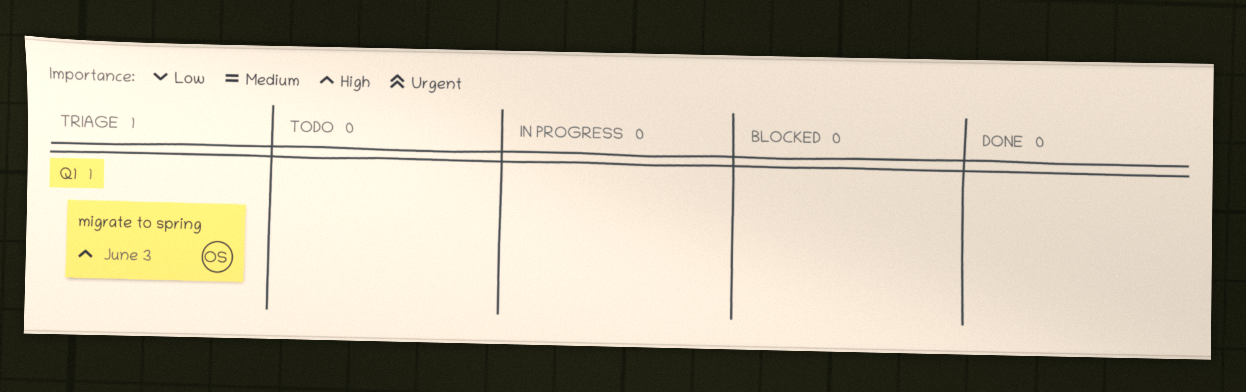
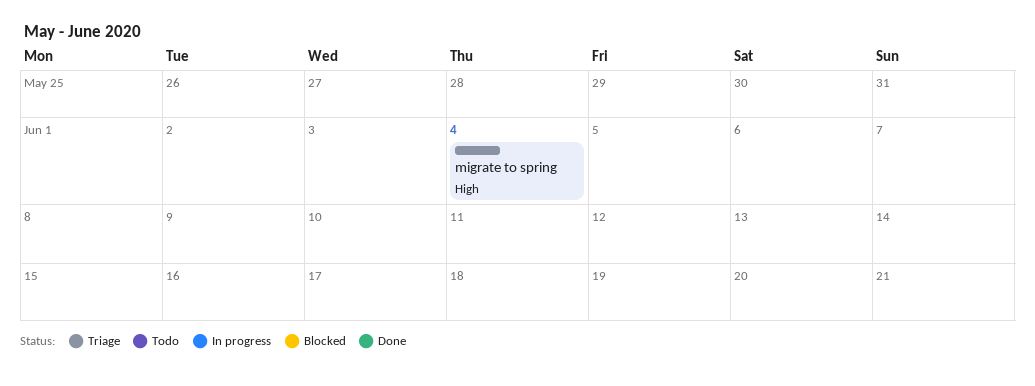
migrate to spring, due: Jun 3 -> Jun 4

